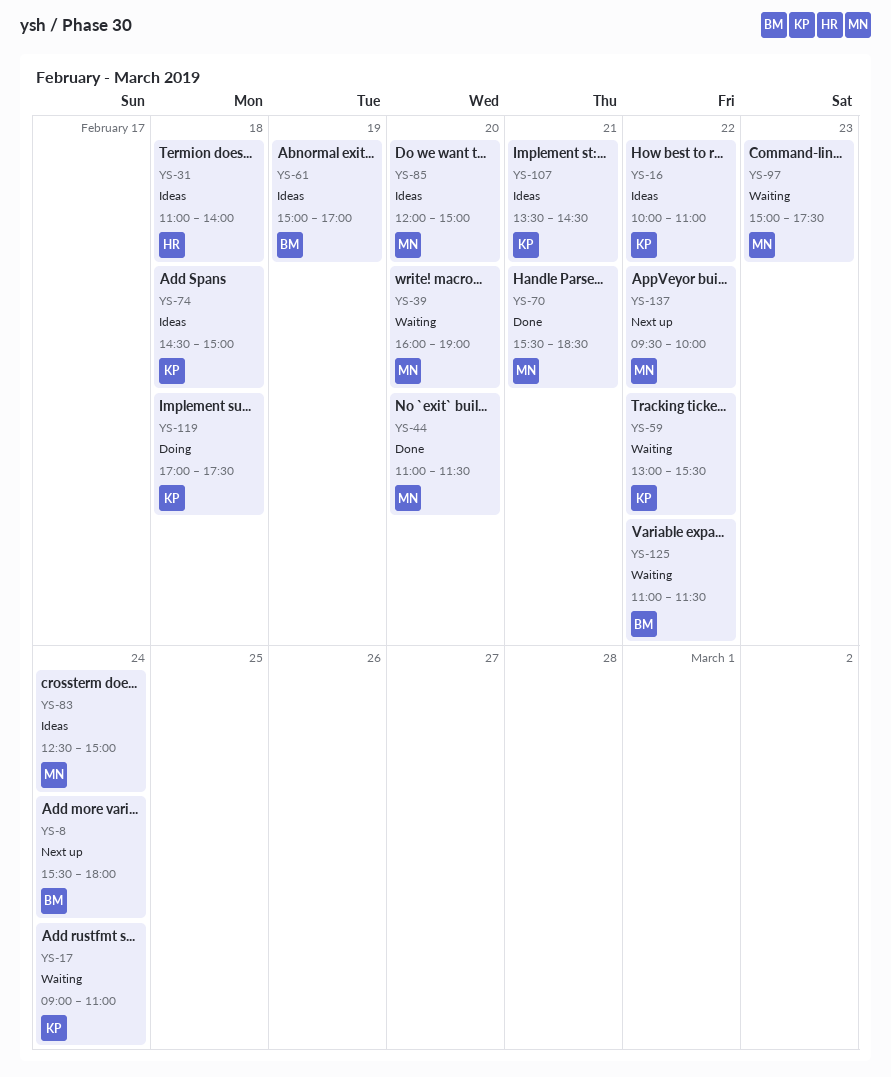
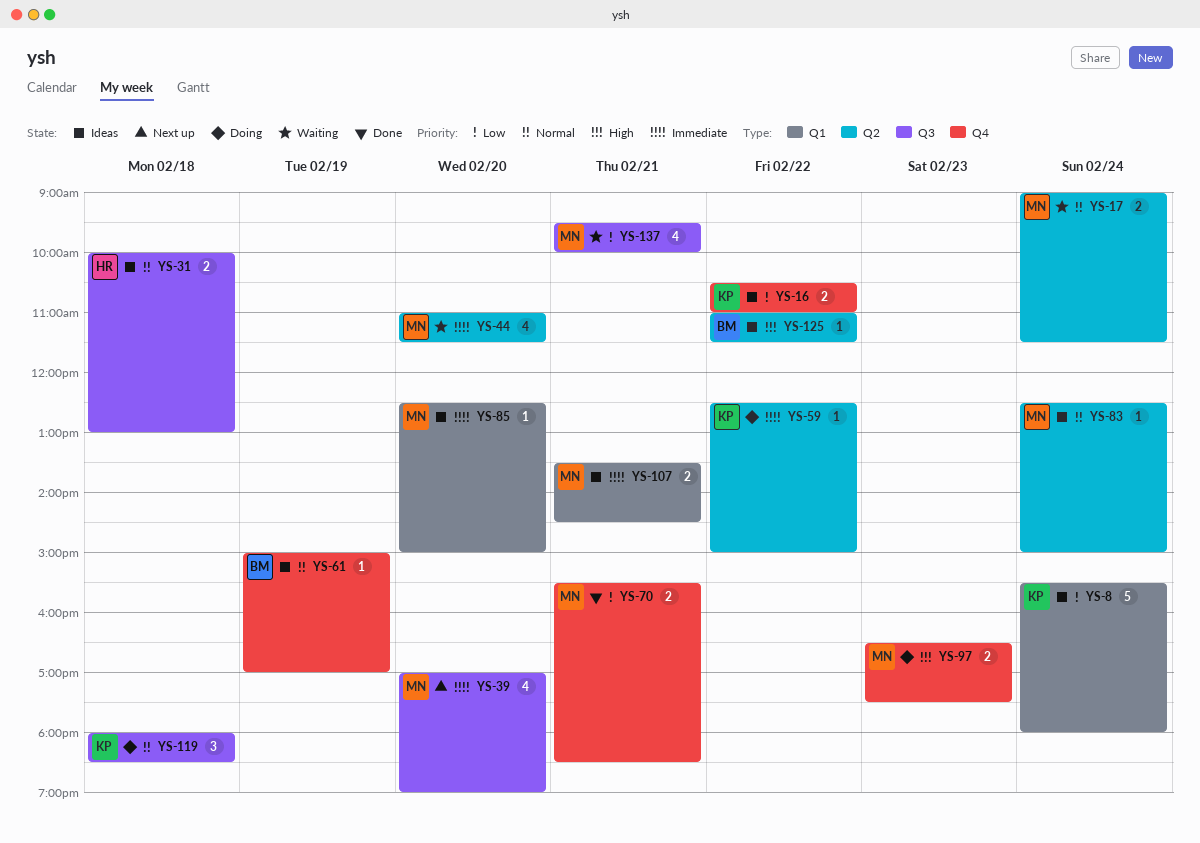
YS-8, status: Next up -> Ideas
YS-8, owner: BM -> KP
YS-16, begins: 10:00 -> 10:30
YS-17, owner: KP -> MN
YS-17, ends: 11:00 -> 11:30
YS-31, begins: 11:00 -> 10:00
YS-31, ends: 14:00 -> 13:00
YS-39, status: Waiting -> Next up
YS-39, begins: 16:00 -> 17:00
YS-44, status: Done -> Waiting
YS-59, status: Waiting -> Doing
YS-59, begins: 13:00 -> 12:30
YS-59, ends: 15:30 -> 15:00
YS-74: present -> none
YS-85, begins: 12:00 -> 12:30
YS-97, status: Waiting -> Doing
YS-97, begins: 15:00 -> 16:30
YS-107, owner: KP -> MN
YS-119, begins: 17:00 -> 18:00
YS-119, ends: 17:30 -> 18:30
YS-125, status: Waiting -> Ideas
YS-137, status: Next up -> Waiting
YS-137, day: Feb 22 -> Feb 21

